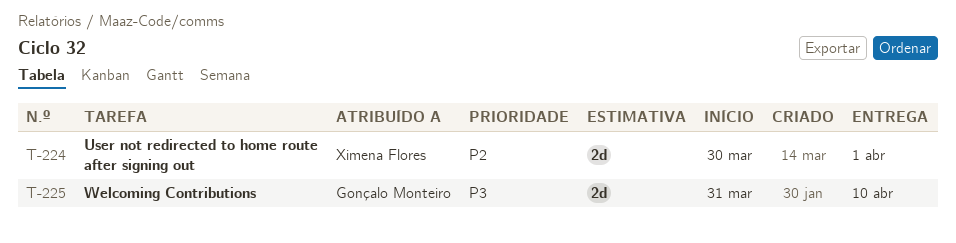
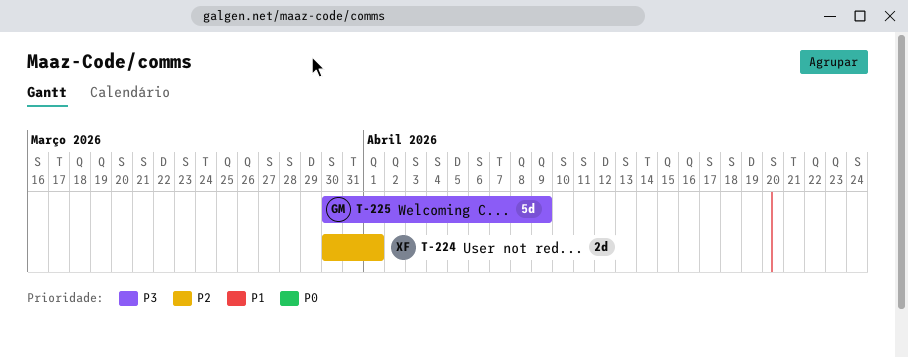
T-225, estimate: 2d -> 5d
T-225, start: Mar 31 -> Mar 30
T-225, due: Apr 10 -> Apr 9

